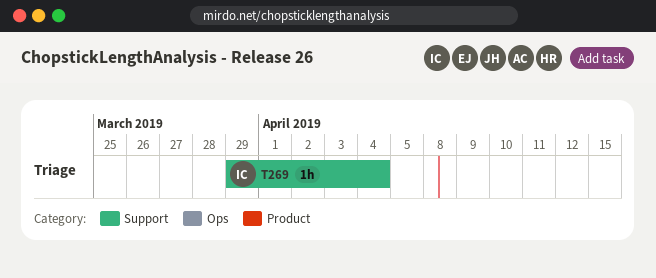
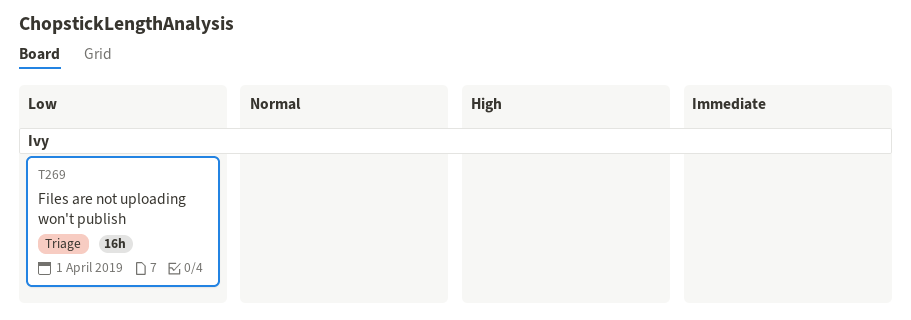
T269, estimate: 1h -> 16h
T269, due: Apr 4 -> Apr 1

